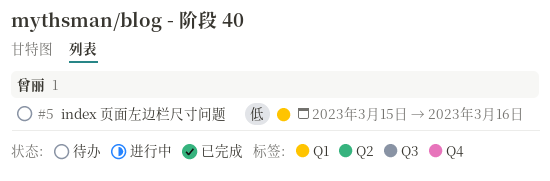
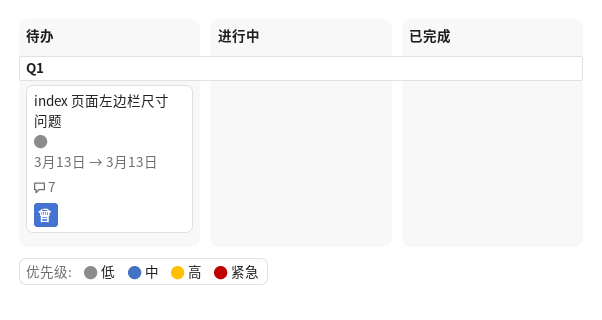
index 页面左边栏尺寸问题, start: Mar 15 -> Mar 13
index 页面左边栏尺寸问题, due: Mar 16 -> Mar 13

